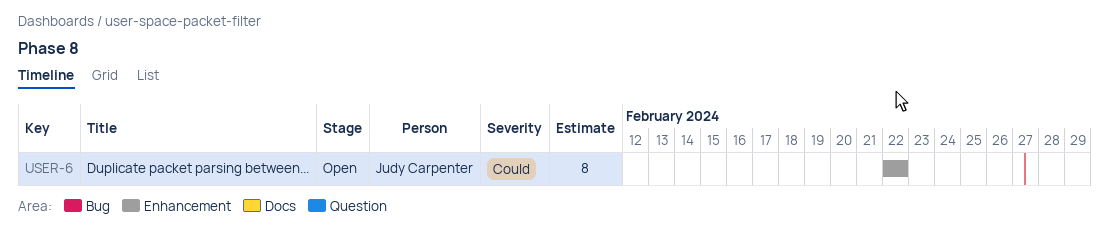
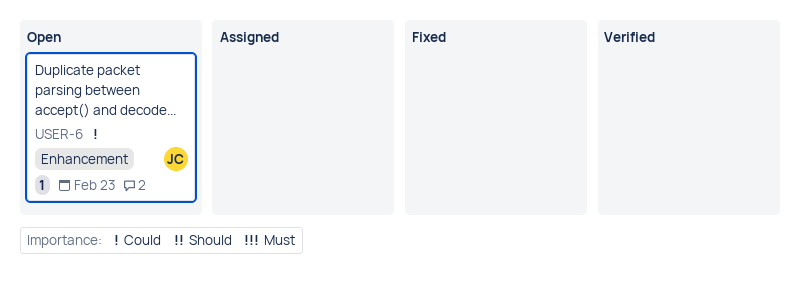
USER-6, estimate: 8 -> 1
USER-6, due: Feb 22 -> Feb 23

